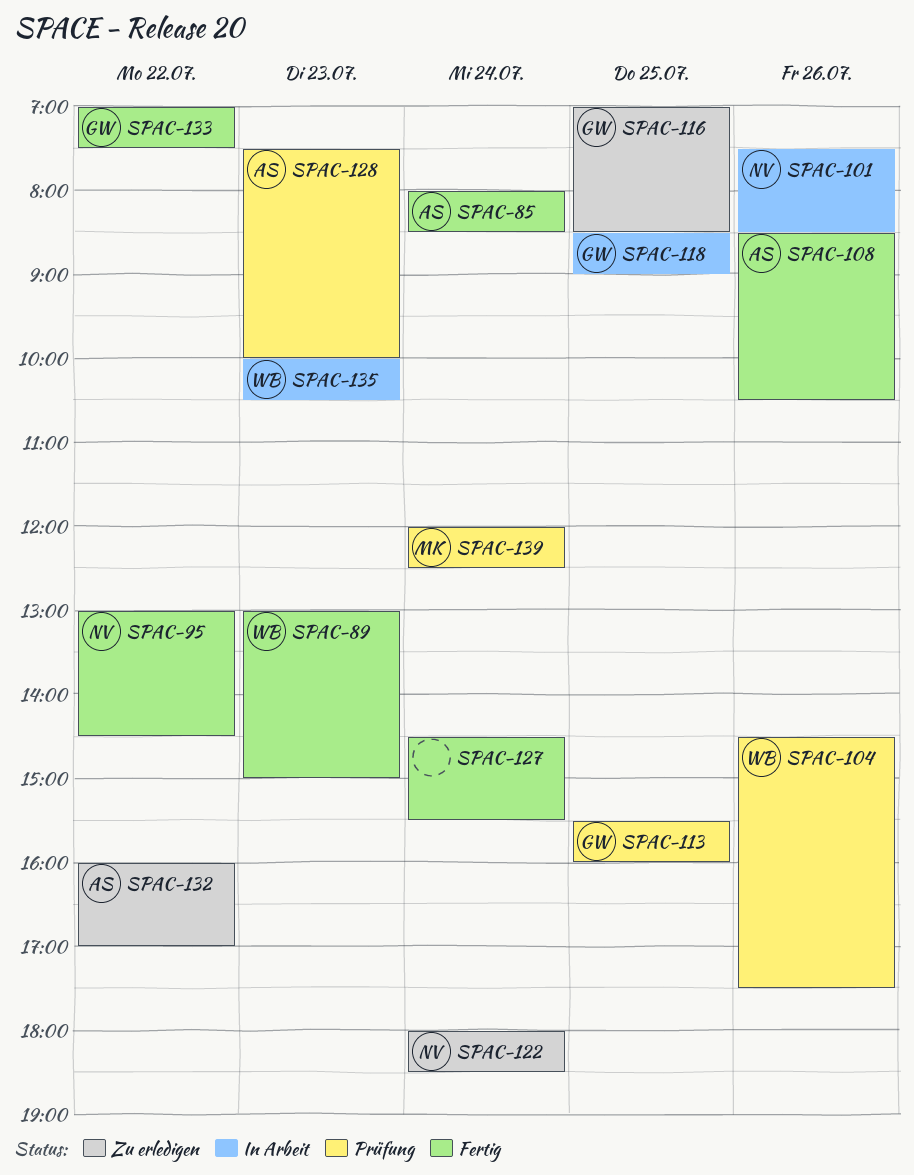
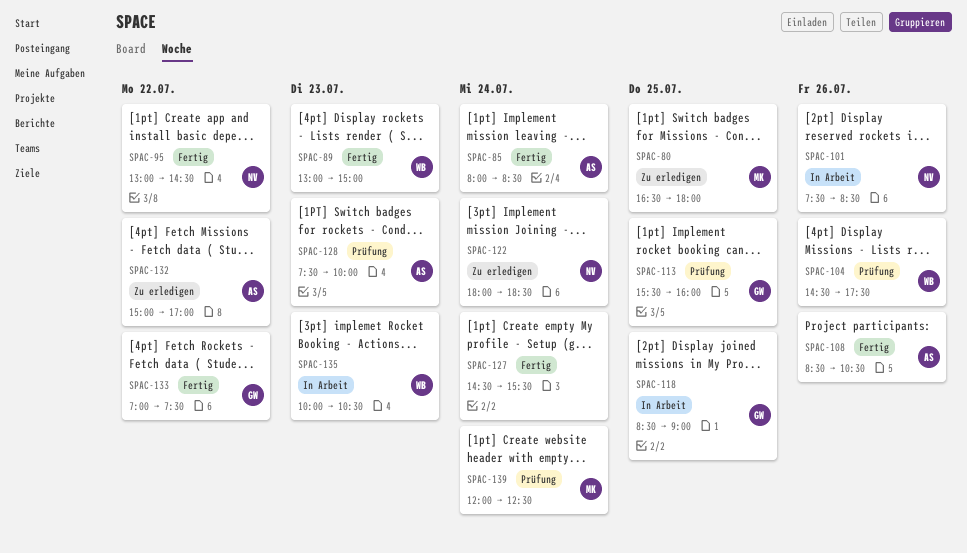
SPAC-80: none -> present
SPAC-116: present -> none
SPAC-132, begins: 16:00 -> 15:00

